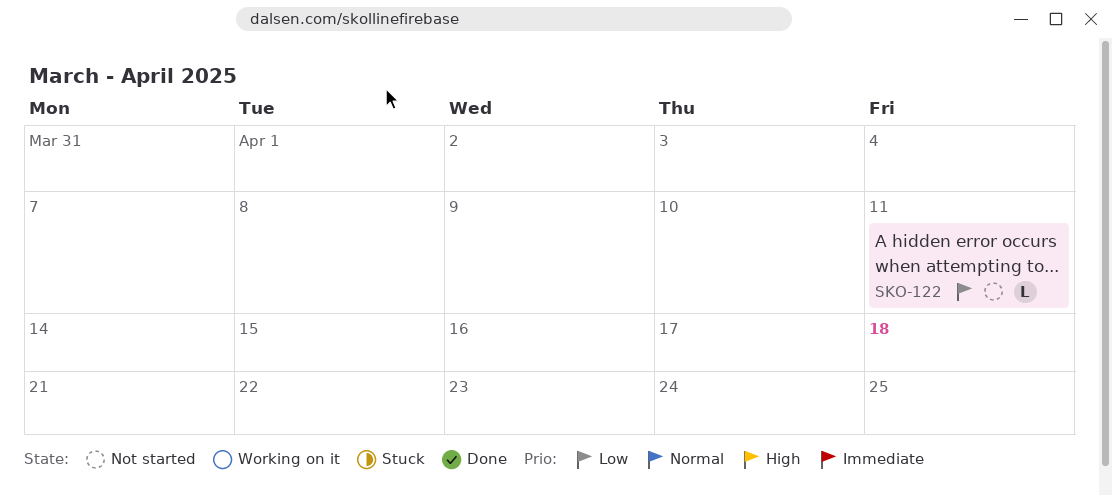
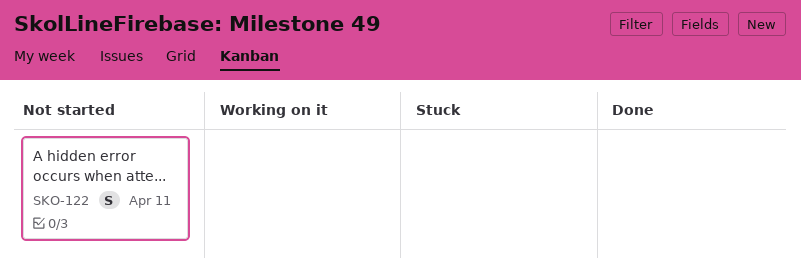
SKO-122, estimate: L -> S

